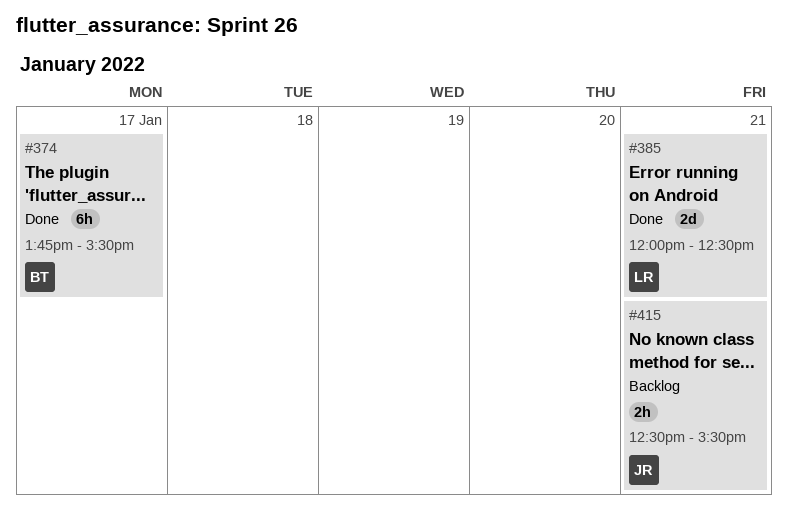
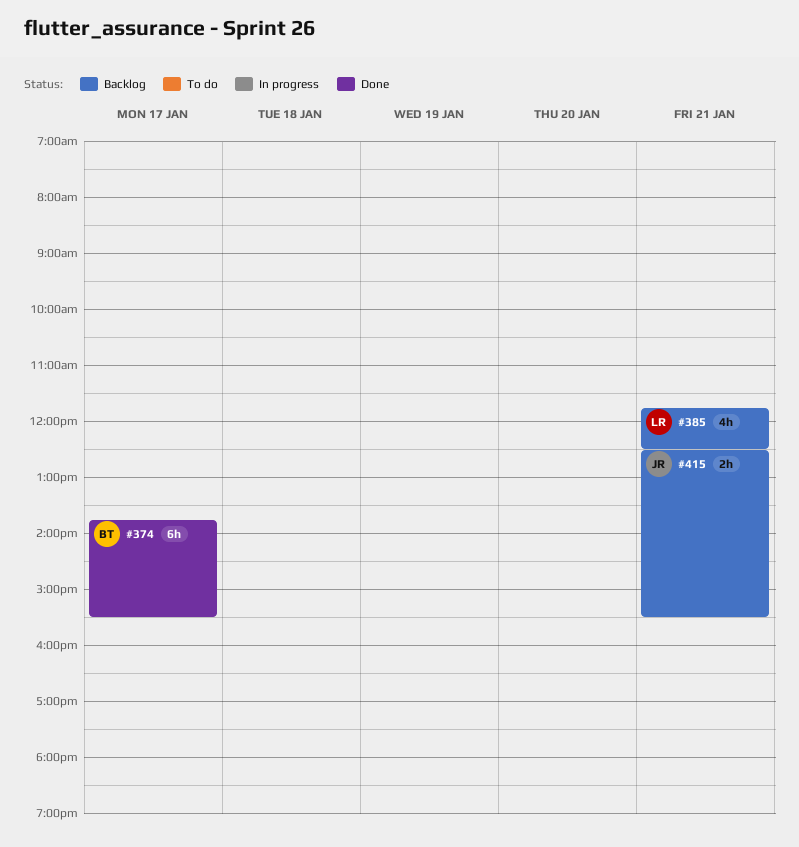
#385, status: Done -> Backlog
#385, estimate: 2d -> 4h
#385, begins: 12:00 -> 11:45

